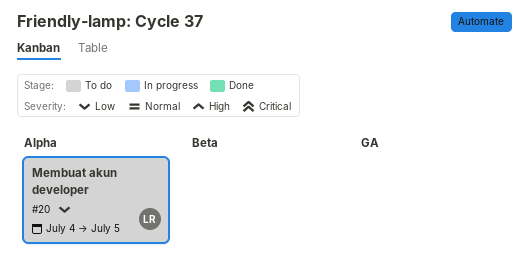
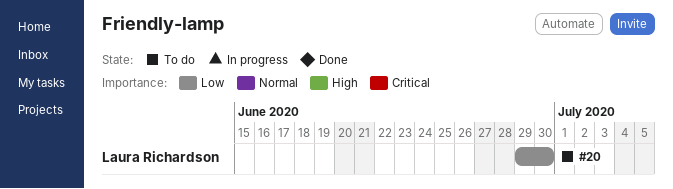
#20, start: Jul 4 -> Jun 29
#20, due: Jul 5 -> Jun 30

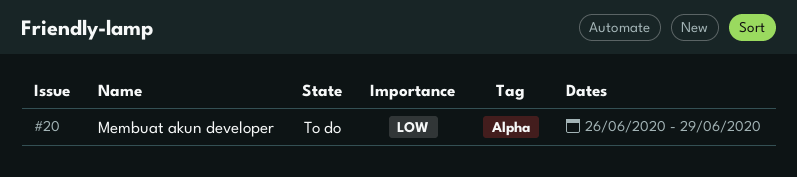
#20, start: Jun 29 -> Jun 26
#20, due: Jun 30 -> Jun 29

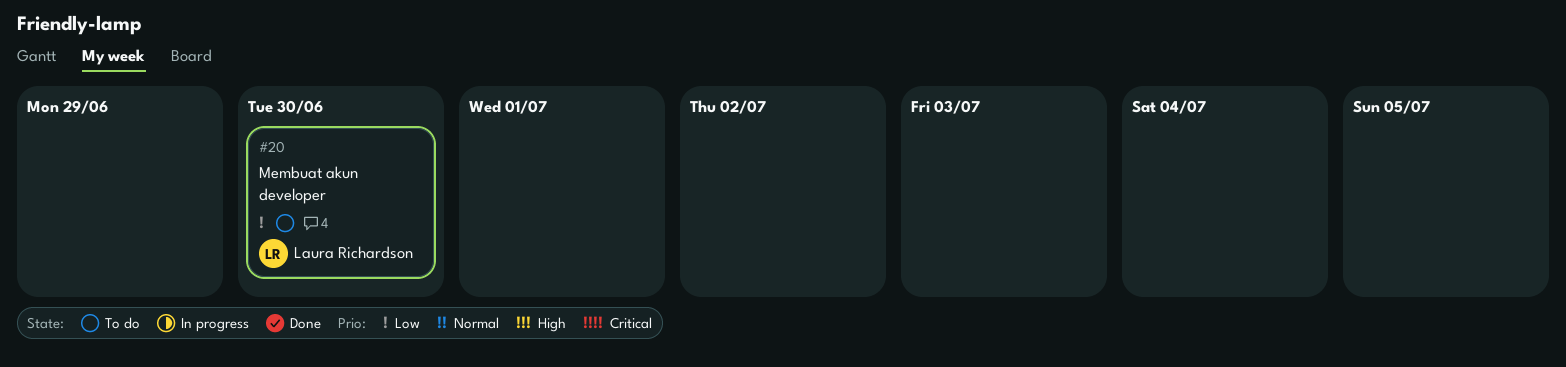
#20, due: Jun 29 -> Jun 30

